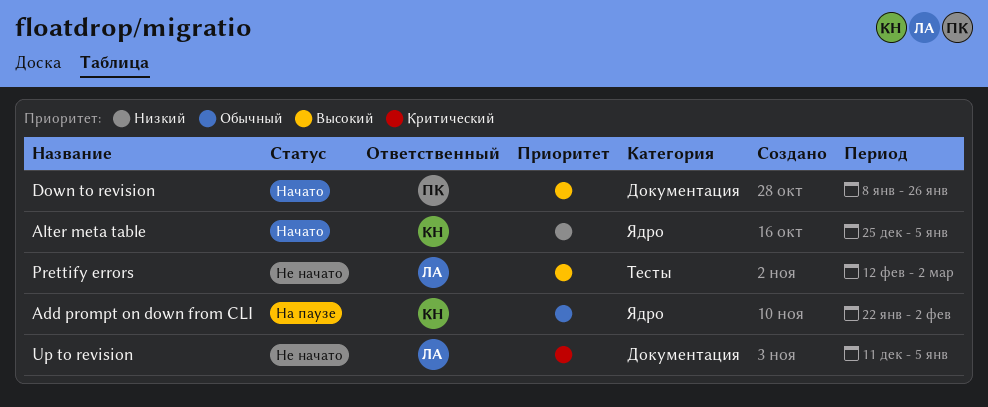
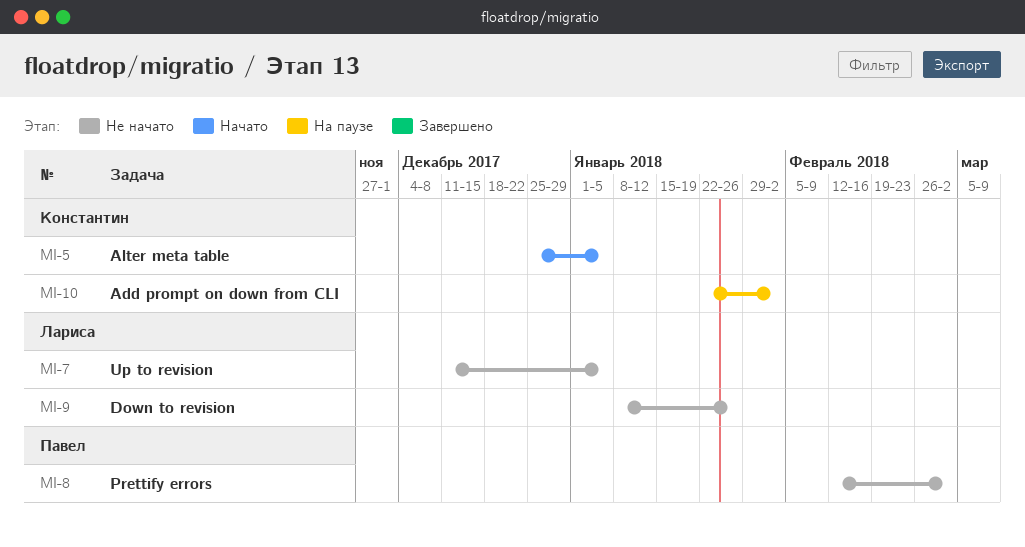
Down to revision, status: Начато -> Не начато
Down to revision, owner: Павел -> Лариса
Prettify errors, owner: Лариса -> Павел

